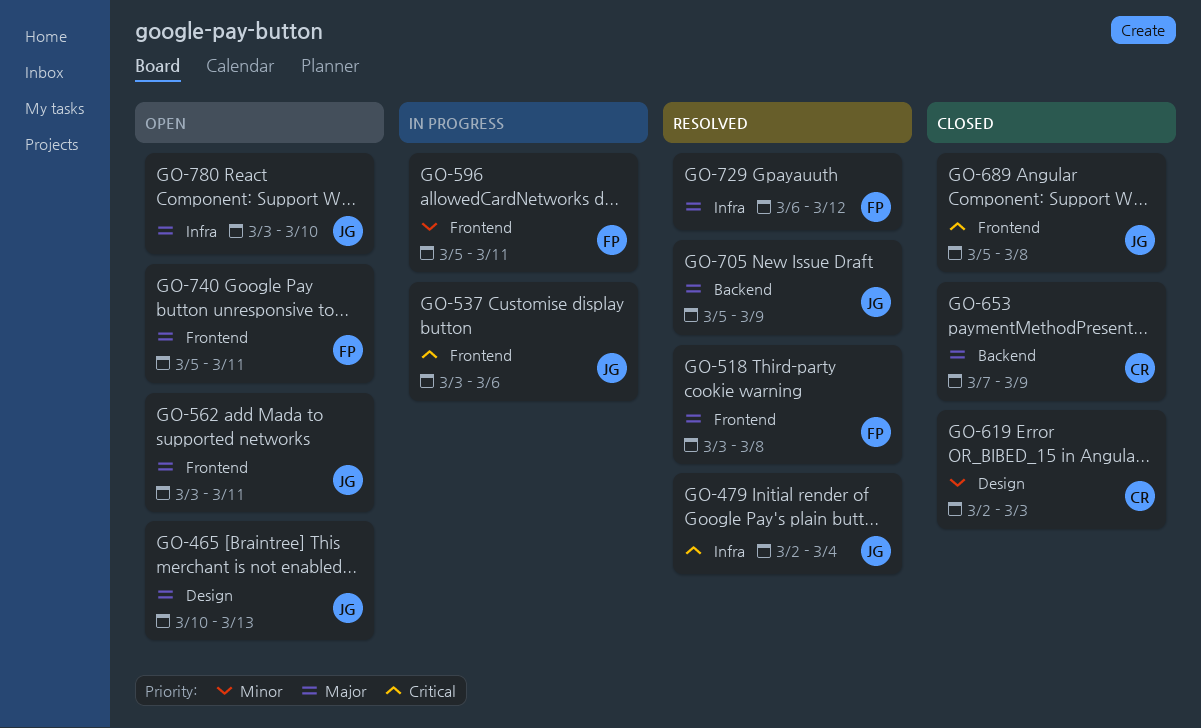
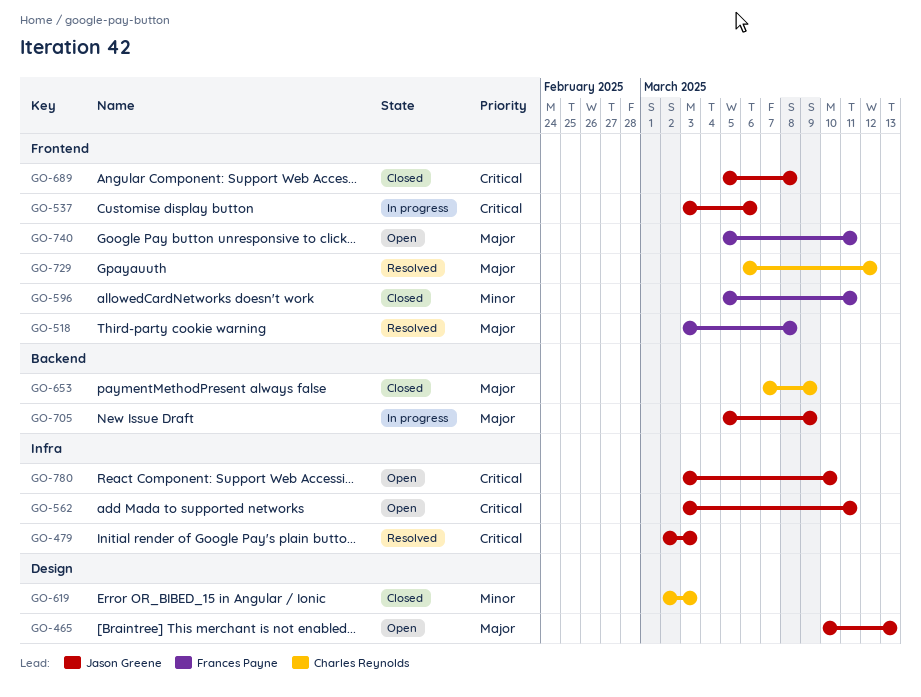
GO-479, due: Mar 4 -> Mar 3
GO-562, priority: Major -> Critical
GO-562, label: Frontend -> Infra
GO-596, status: In progress -> Closed
GO-705, status: Resolved -> In progress
GO-729, owner: Frances Payne -> Charles Reynolds
GO-729, label: Infra -> Frontend
GO-780, priority: Major -> Critical

